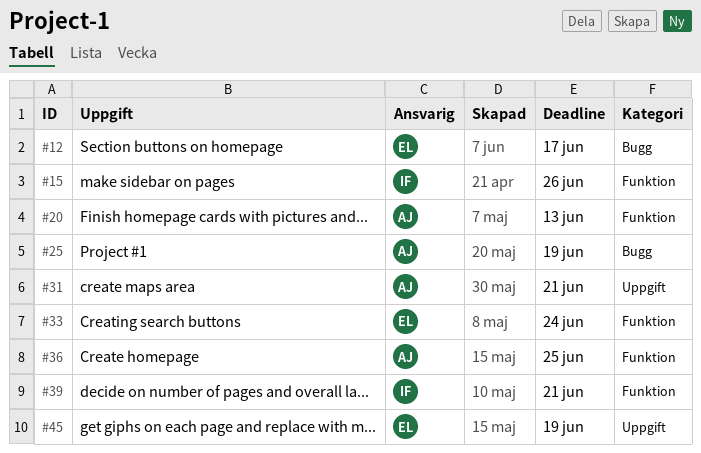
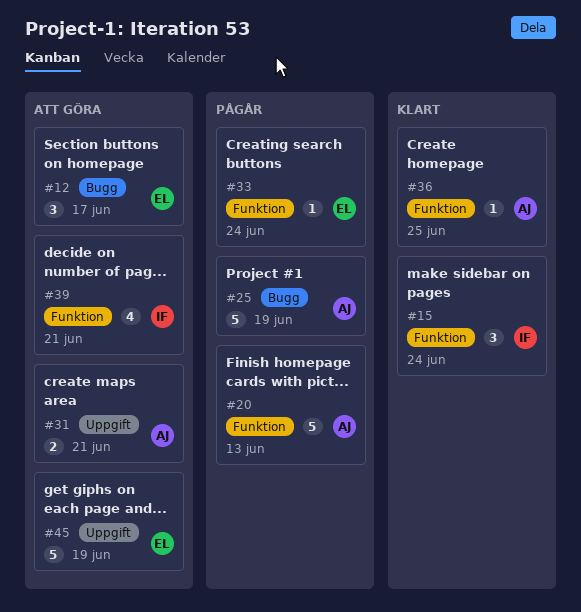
#15, due: Jun 26 -> Jun 24

